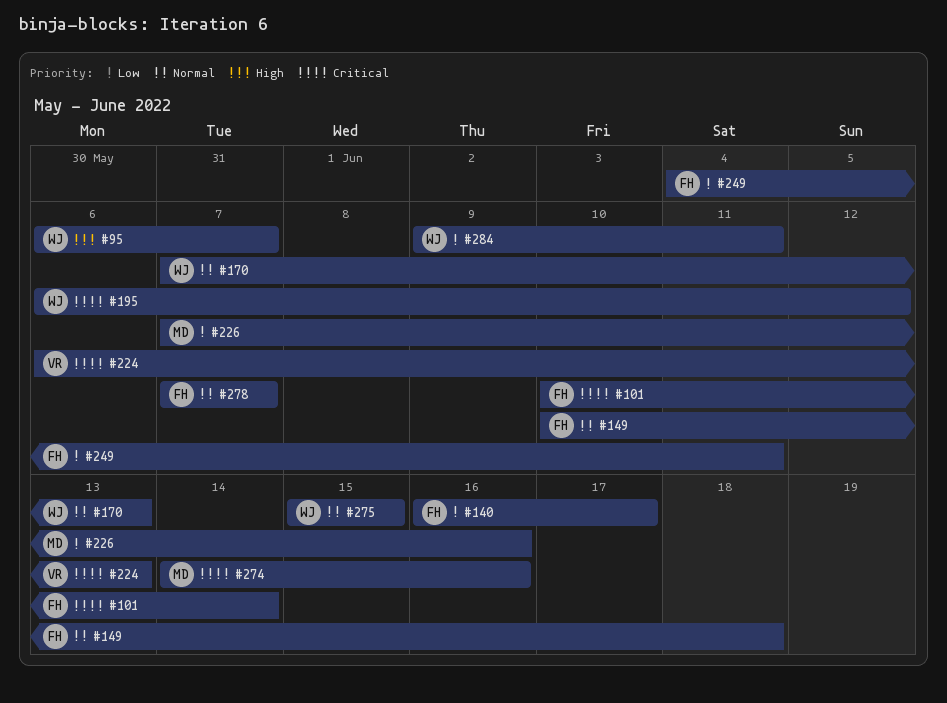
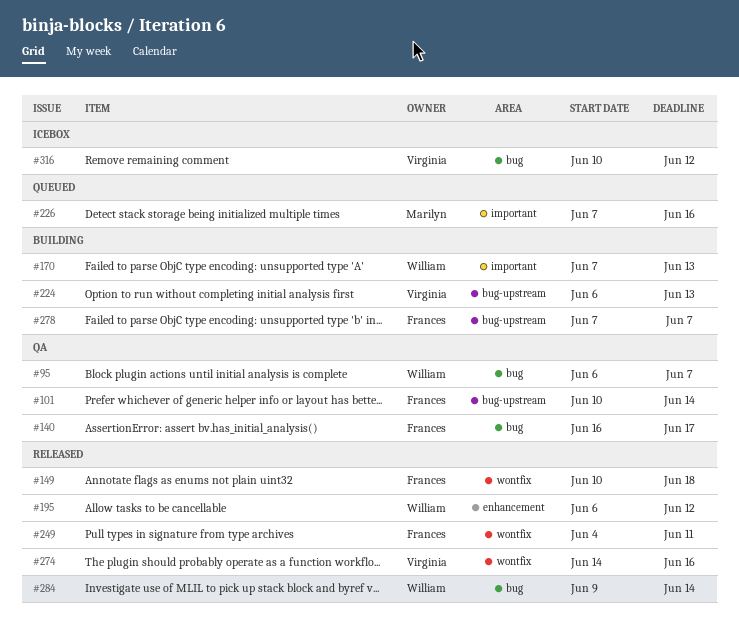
#274, owner: Marilyn -> Virginia
#275: present -> none
#284, due: Jun 11 -> Jun 14
#316: none -> present

